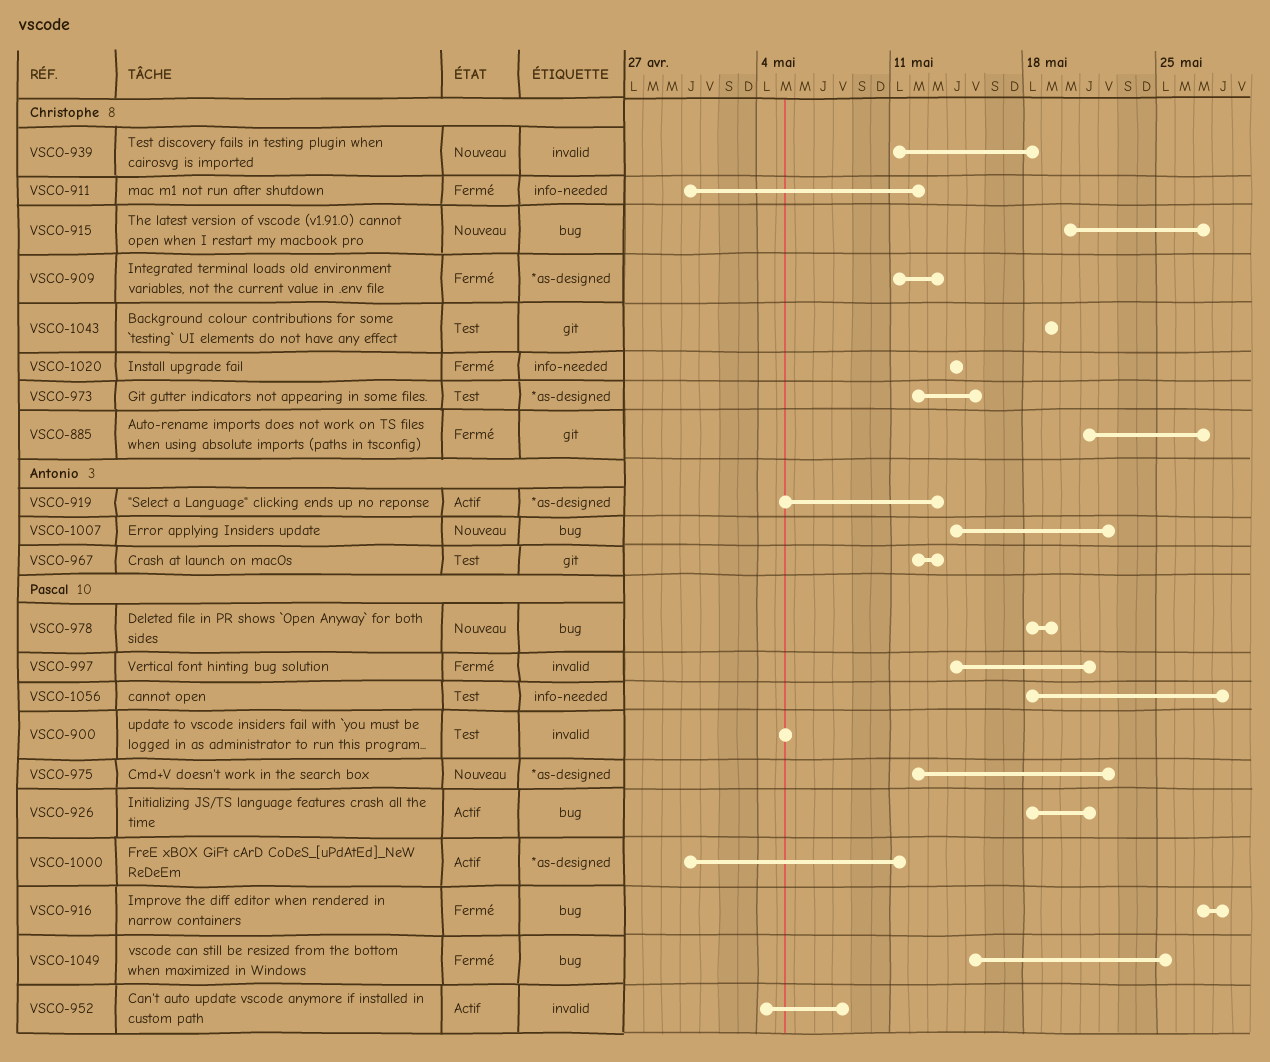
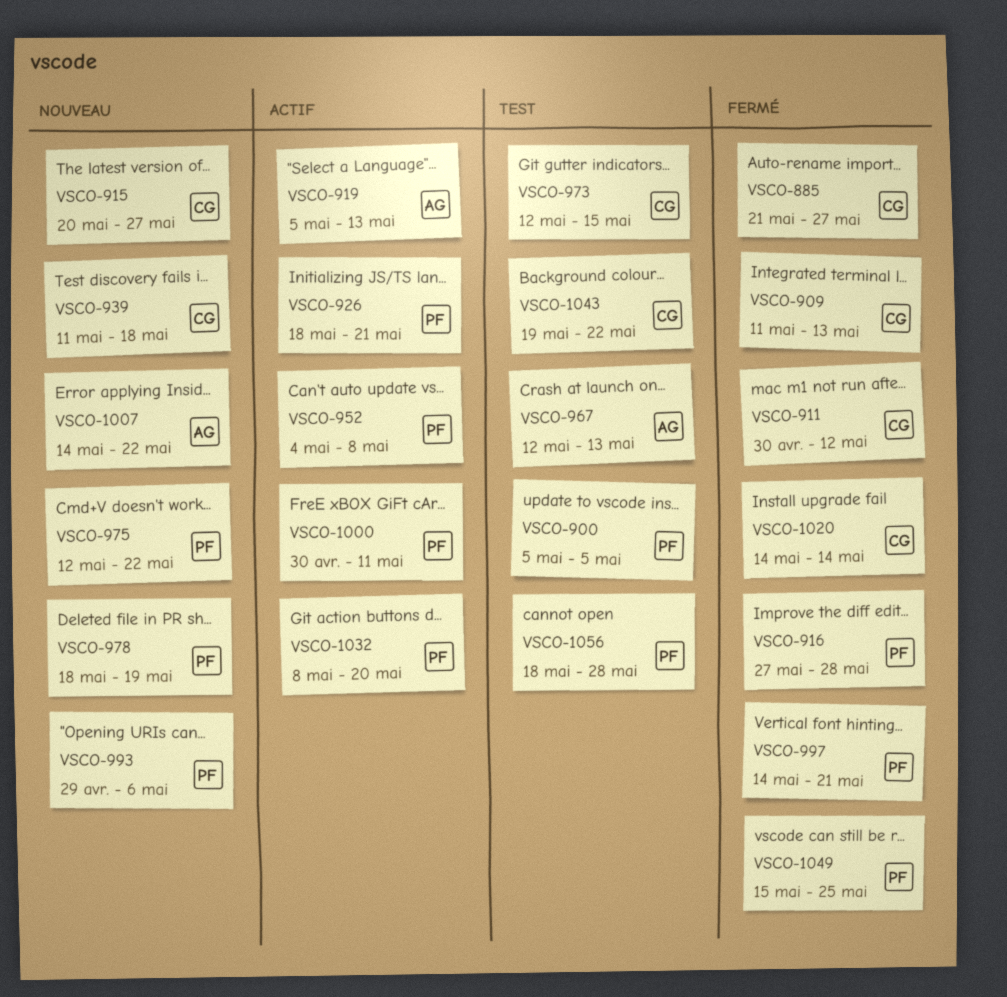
VSCO-993: none -> present
VSCO-1032: none -> present
VSCO-1043, due: May 19 -> May 22

